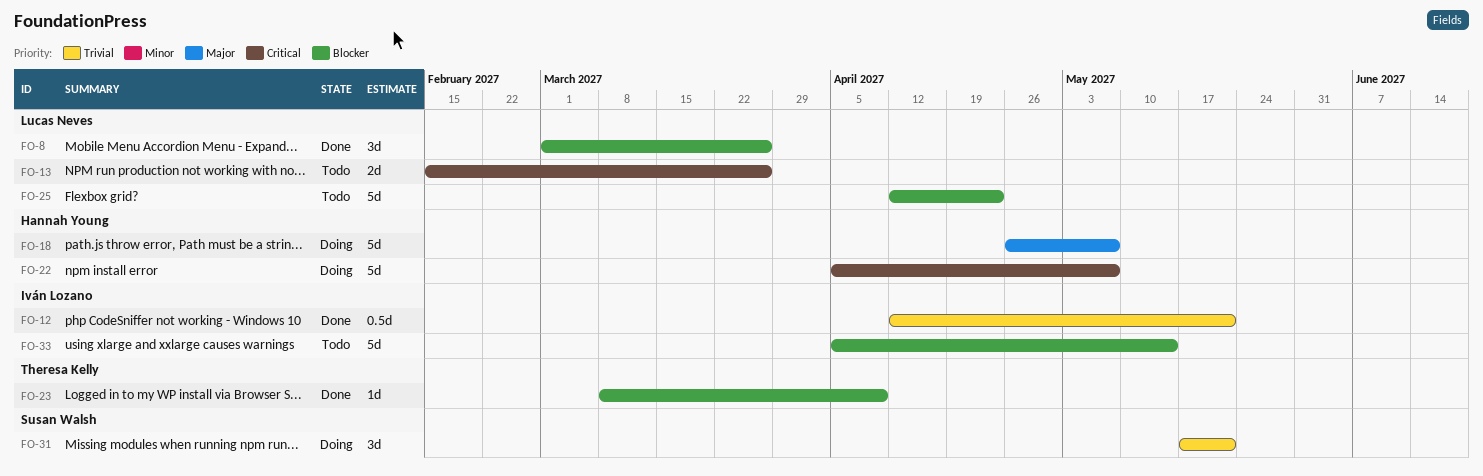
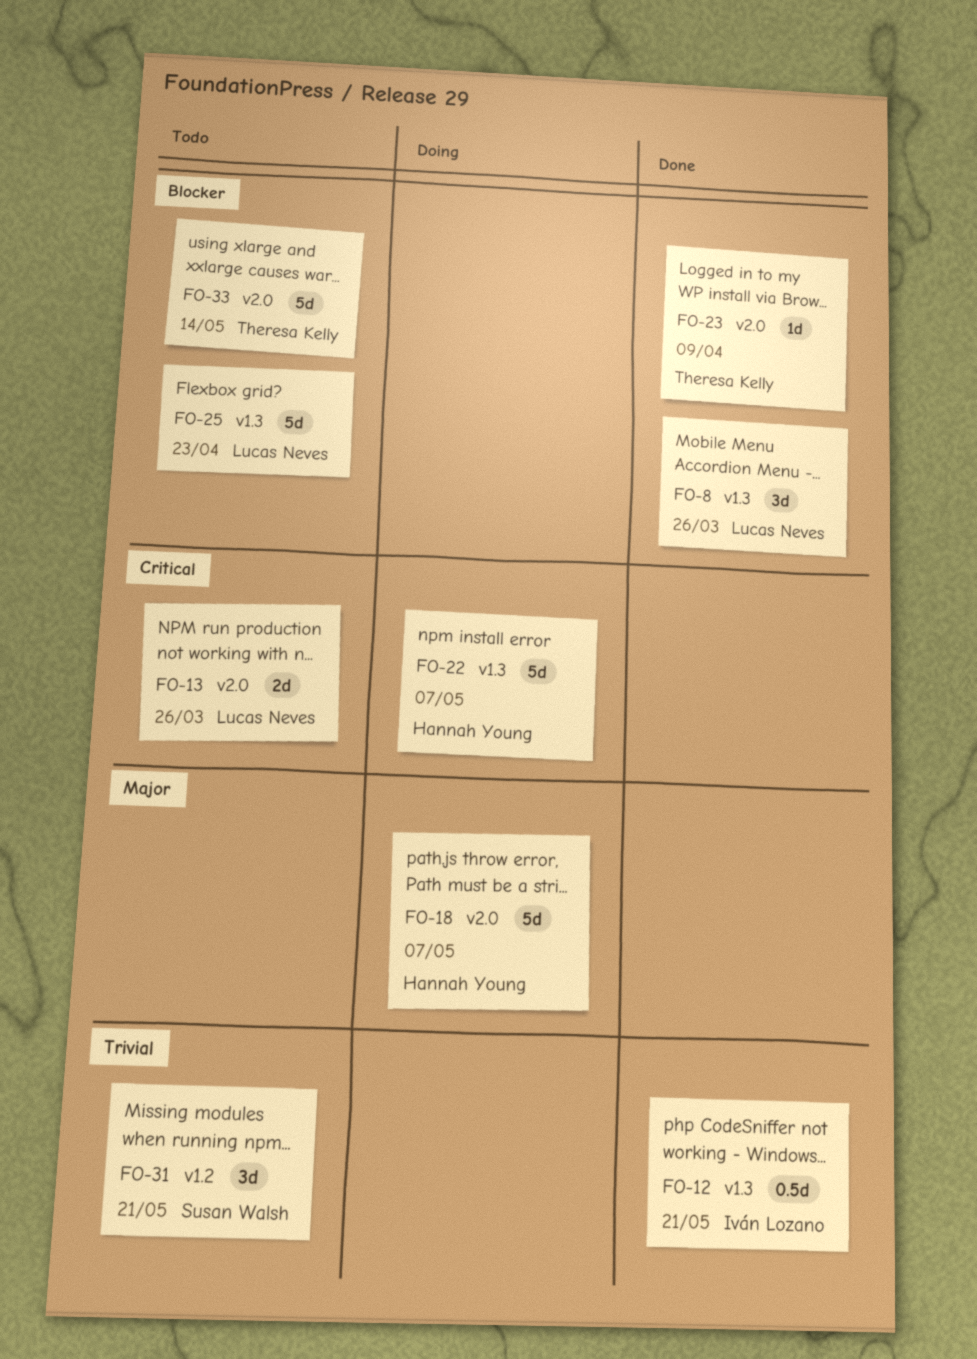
FO-31, status: Doing -> Todo
FO-33, owner: Iván Lozano -> Theresa Kelly

